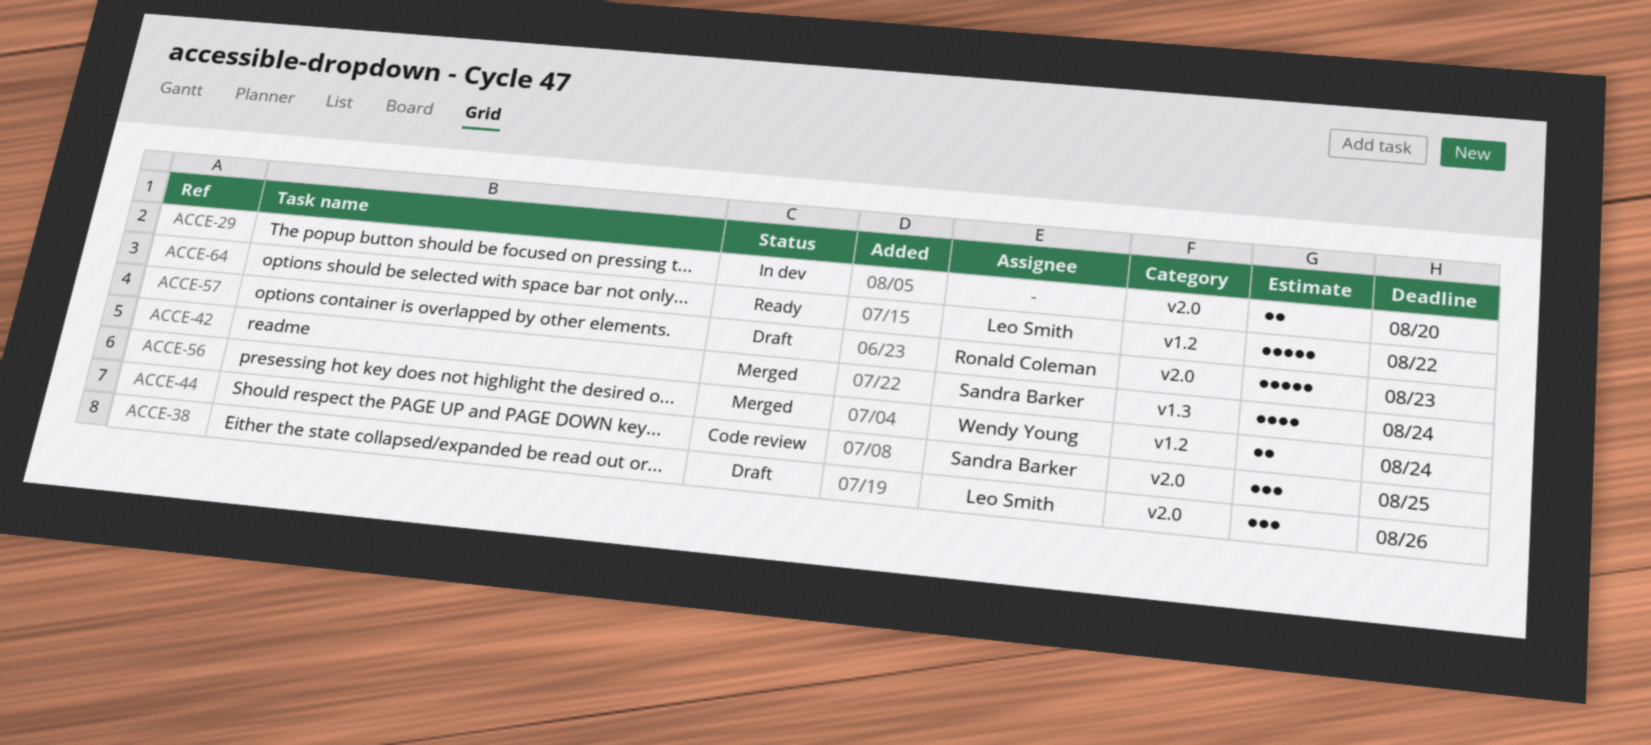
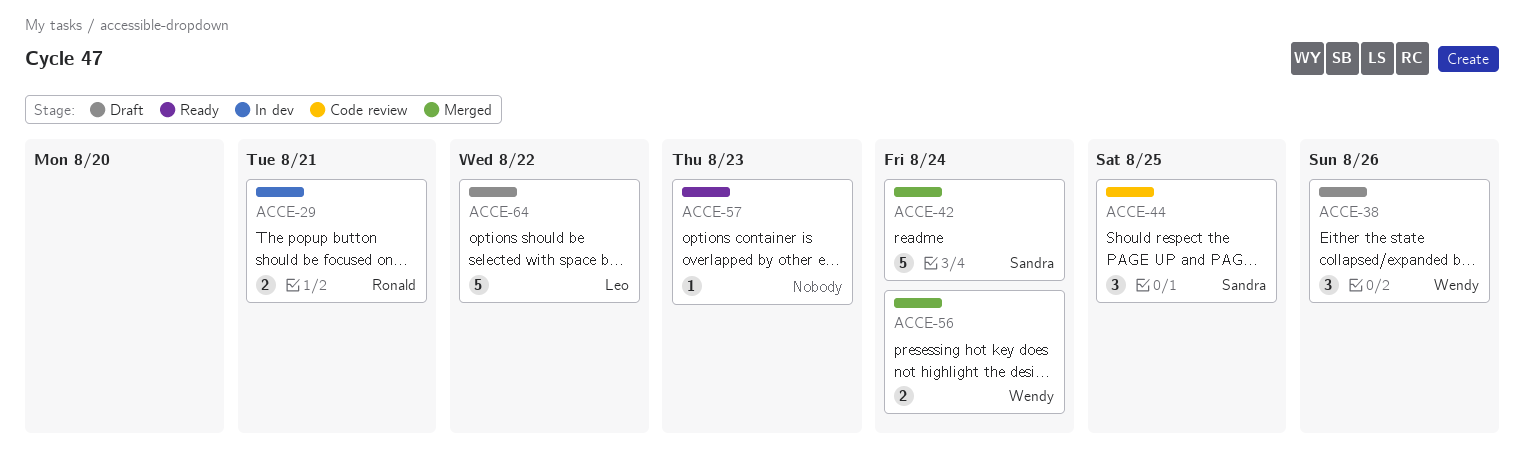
ACCE-29, owner: none -> Ronald Coleman
ACCE-29, due: Aug 20 -> Aug 21
ACCE-38, owner: Leo Smith -> Wendy Young
ACCE-42, estimate: 4 -> 5
ACCE-57, status: Draft -> Ready
ACCE-57, owner: Ronald Coleman -> none
ACCE-57, estimate: 5 -> 1
ACCE-64, status: Ready -> Draft

